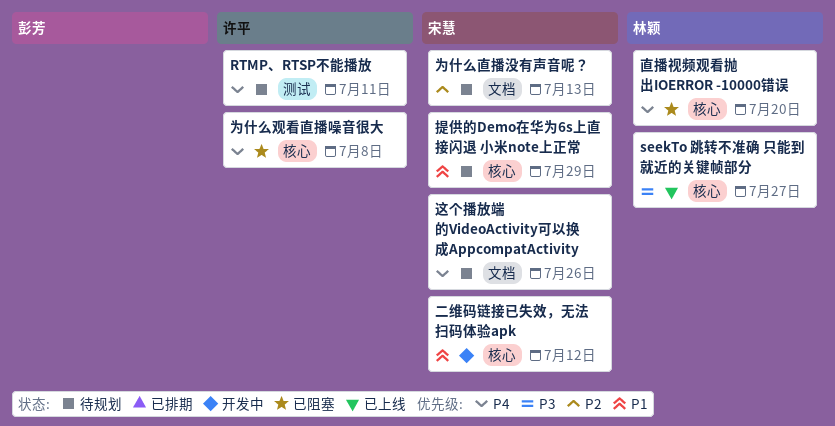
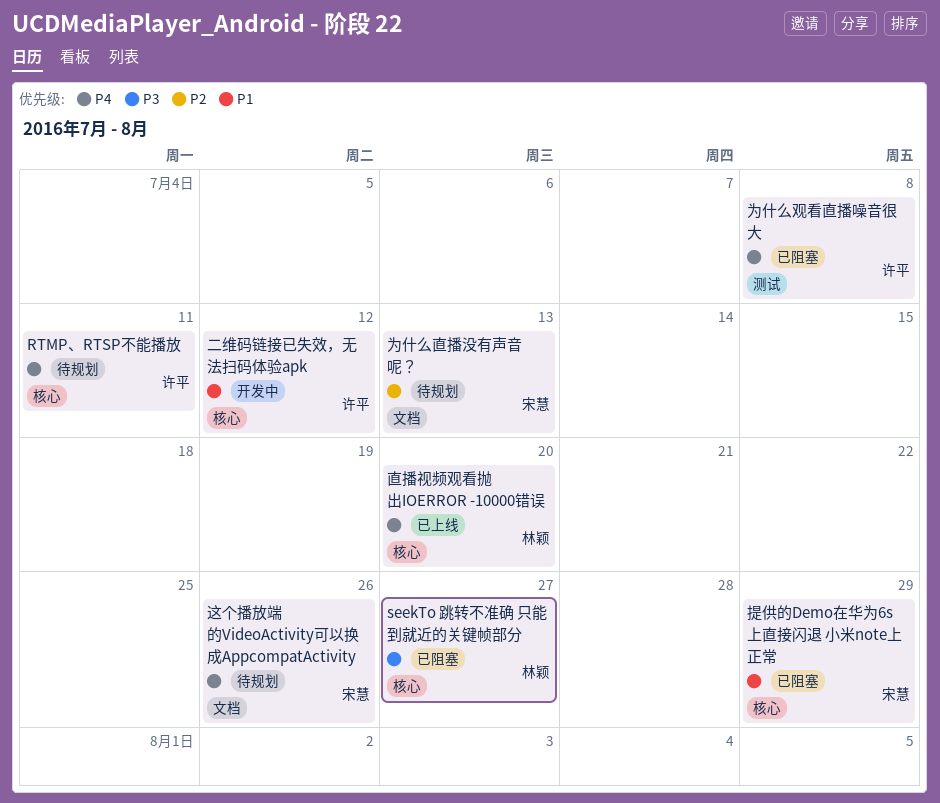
RTMP、RTSP不能播放, label: 测试 -> 核心
seekTo 跳转不准确 只能到就近的关键帧部分, status: 已上线 -> 已阻塞
为什么观看直播噪音很大, label: 核心 -> 测试
二维码链接已失效，无法扫码体验apk, owner: 宋慧 -> 许平
提供的Demo在华为6s上直接闪退 小米note上正常, status: 待规划 -> 已阻塞
直播视频观看抛出IOERROR -10000错误, status: 已阻塞 -> 已上线

